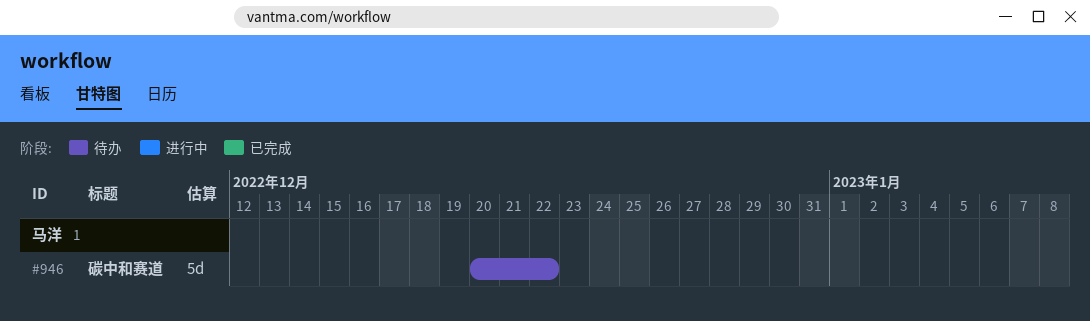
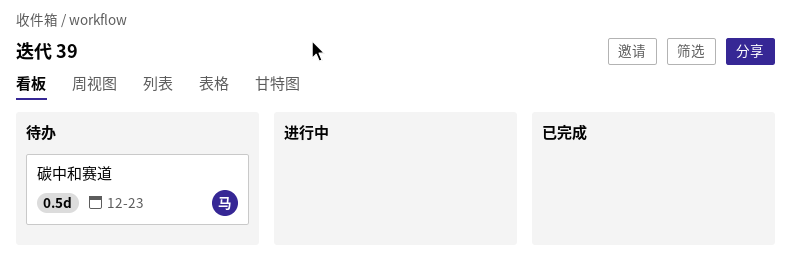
碳中和赛道, estimate: 5d -> 0.5d
碳中和赛道, due: Dec 22 -> Dec 23

